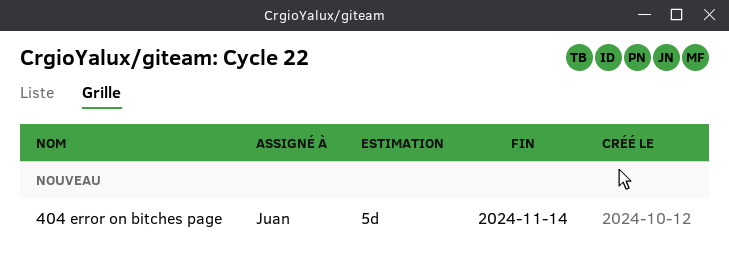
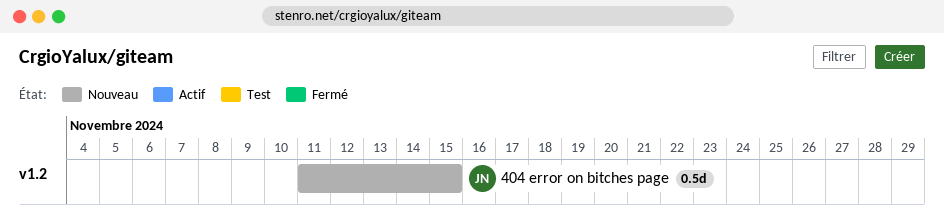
404 error on bitches page, estimate: 5d -> 0.5d
404 error on bitches page, due: Nov 14 -> Nov 15

